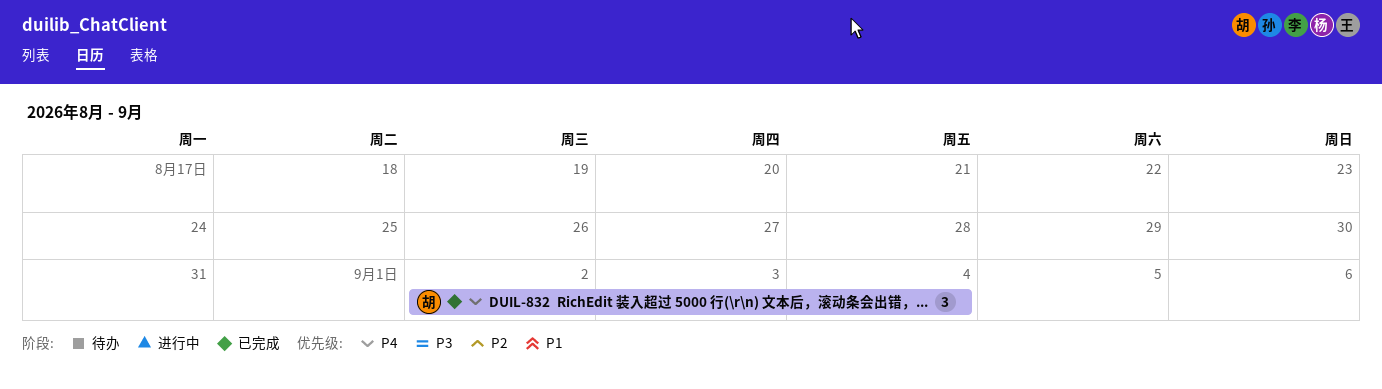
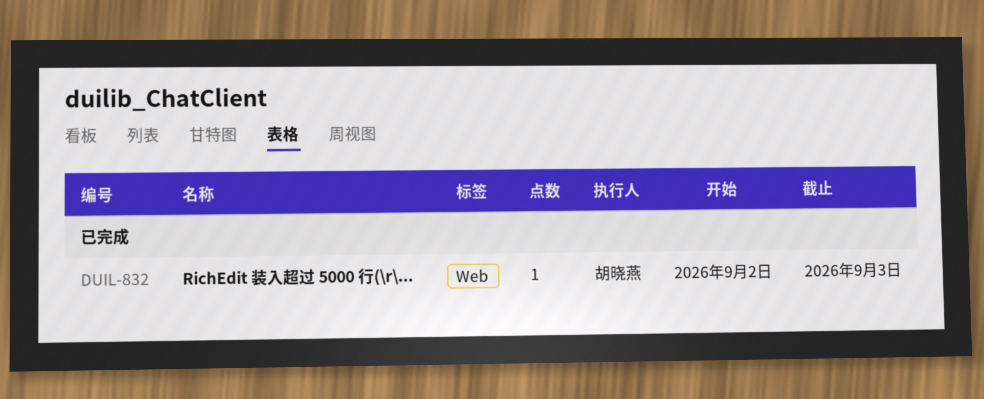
DUIL-832, estimate: 3 -> 1
DUIL-832, due: Sep 4 -> Sep 3

